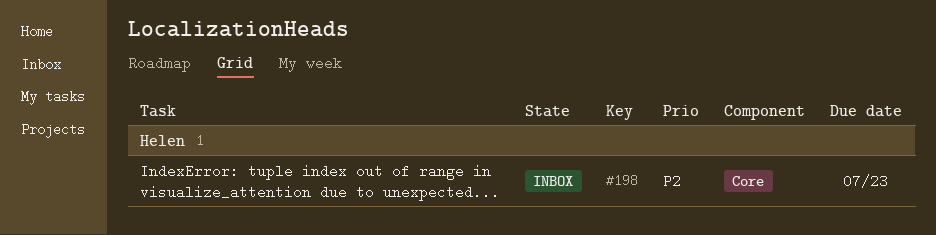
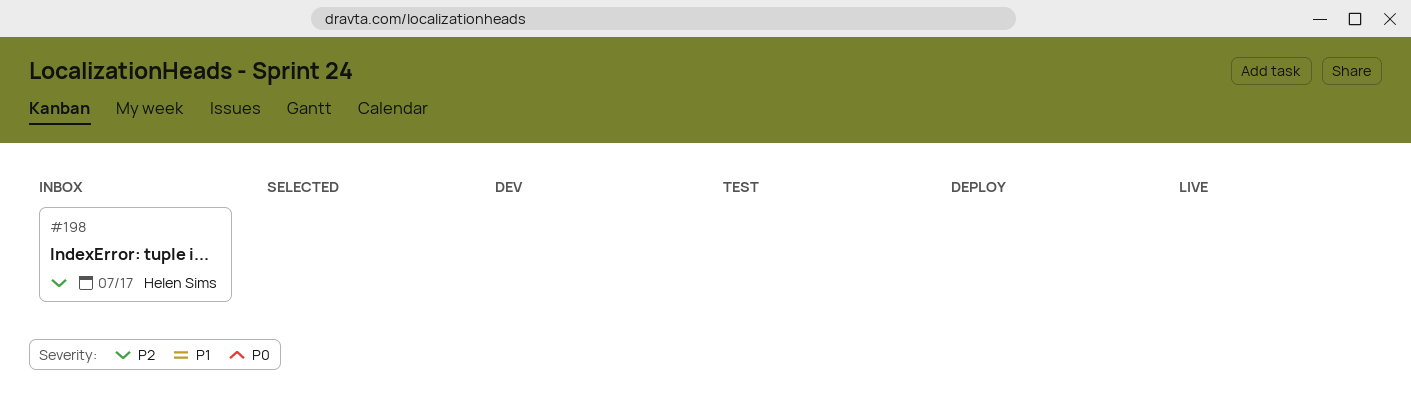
#198, due: Jul 23 -> Jul 17

